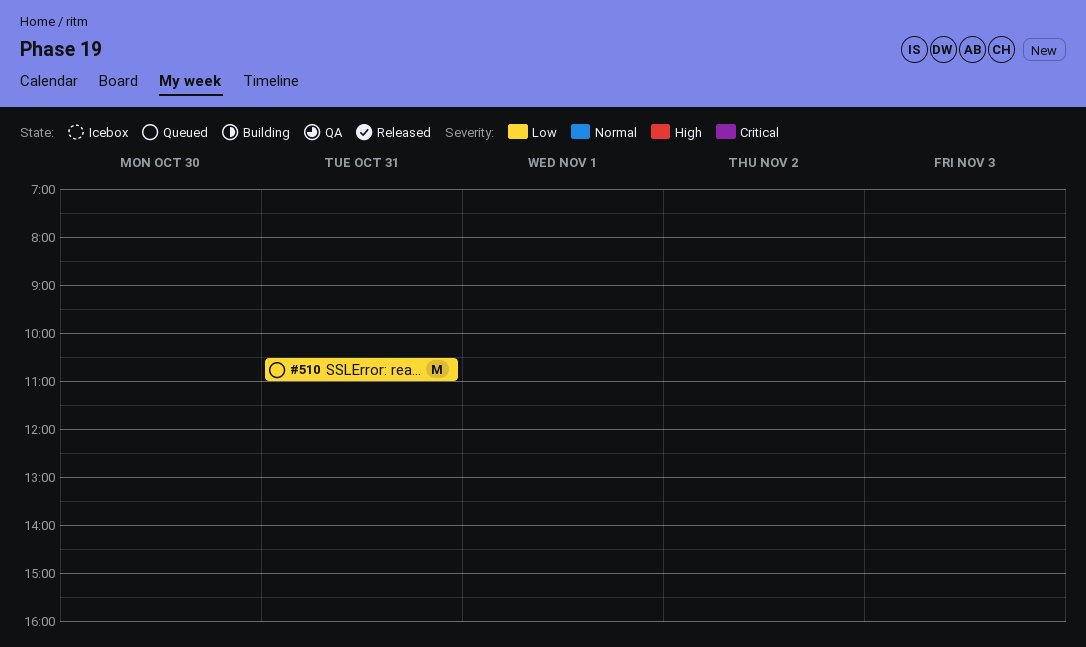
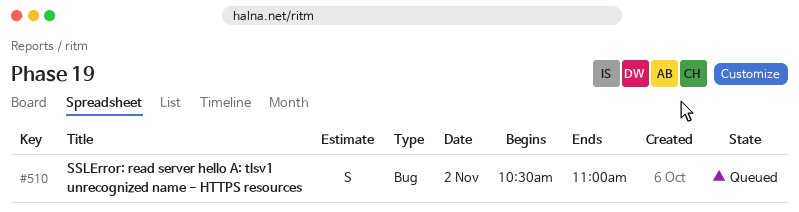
#510, estimate: M -> S
#510, day: Oct 31 -> Nov 2

